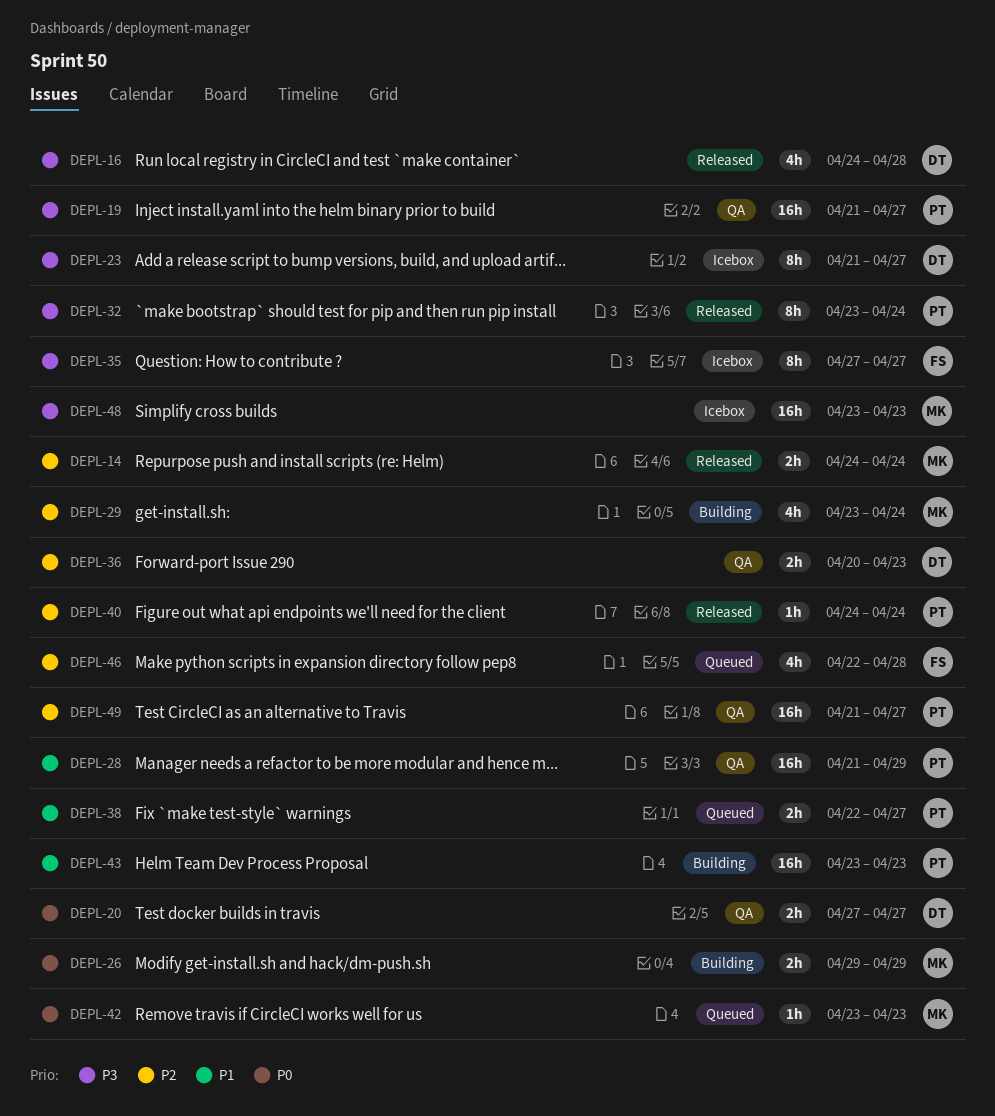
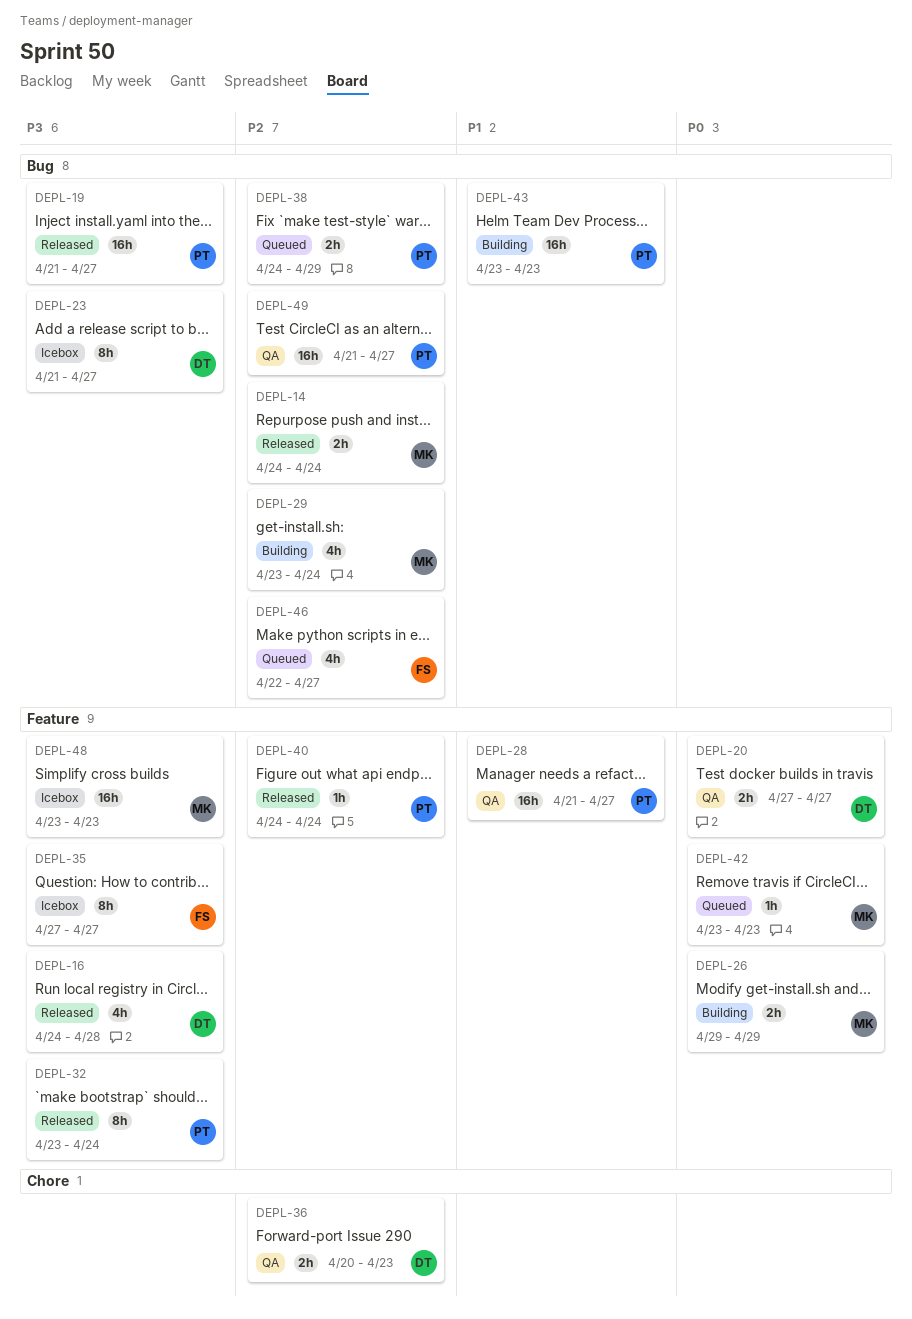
DEPL-19, status: QA -> Released
DEPL-28, due: Apr 29 -> Apr 27
DEPL-38, priority: P1 -> P2
DEPL-38, start: Apr 22 -> Apr 24
DEPL-38, due: Apr 27 -> Apr 29
DEPL-46, due: Apr 28 -> Apr 27

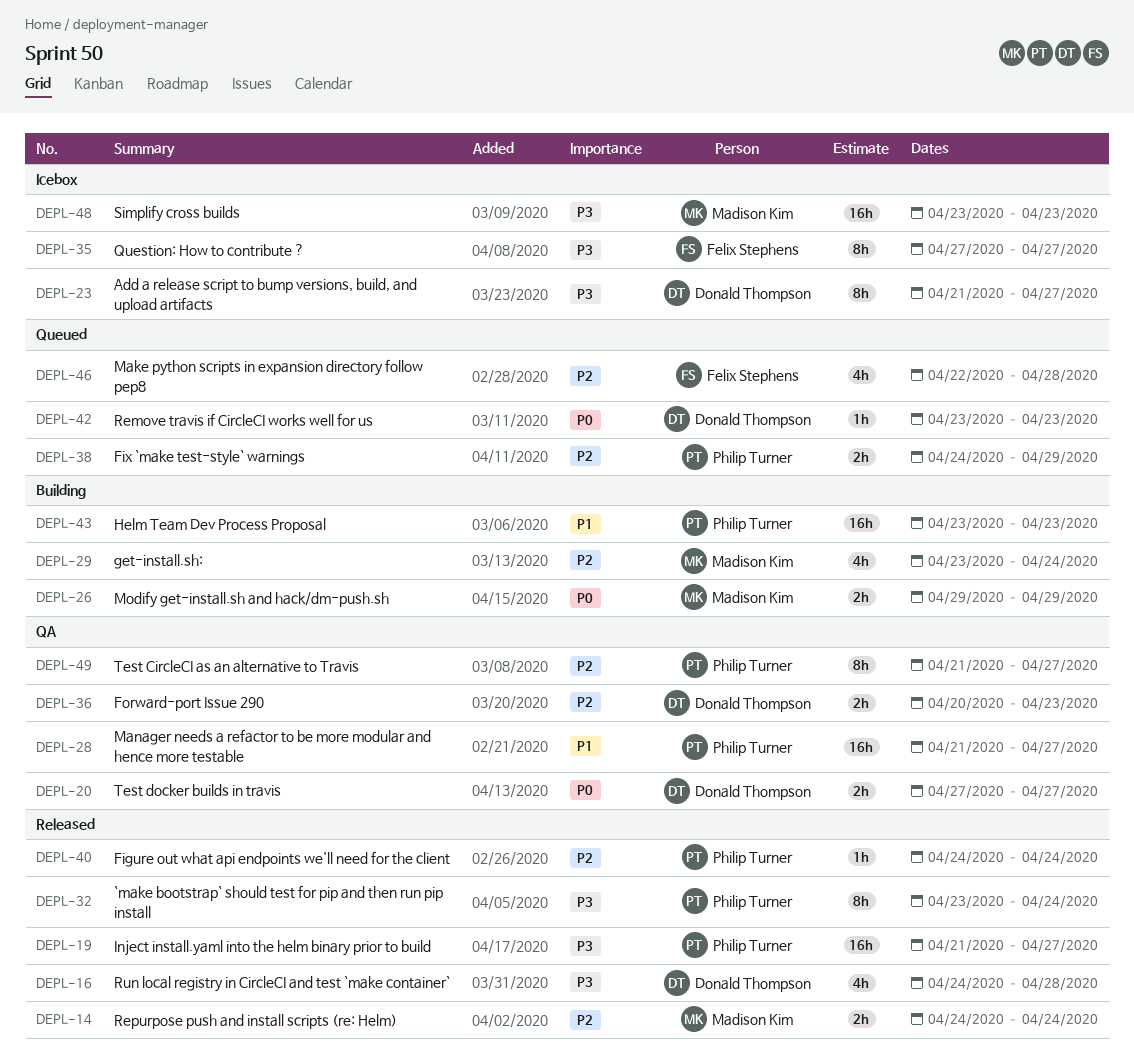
DEPL-42, owner: Madison Kim -> Donald Thompson
DEPL-46, due: Apr 27 -> Apr 28
DEPL-49, estimate: 16h -> 8h

